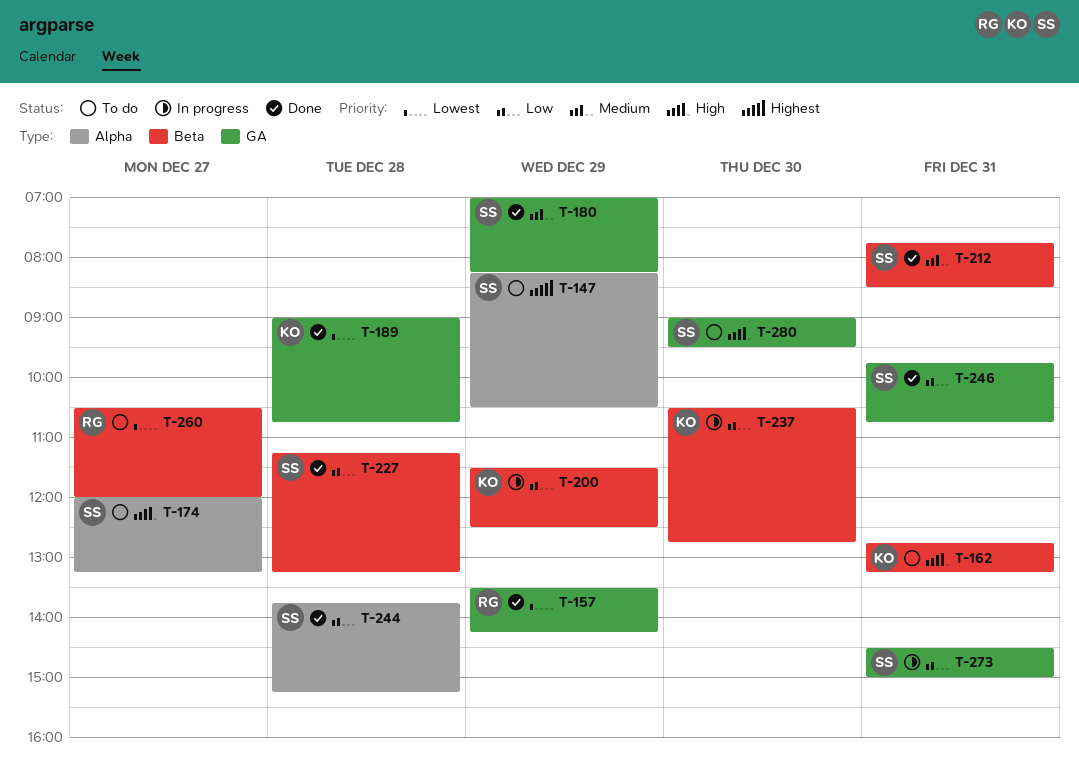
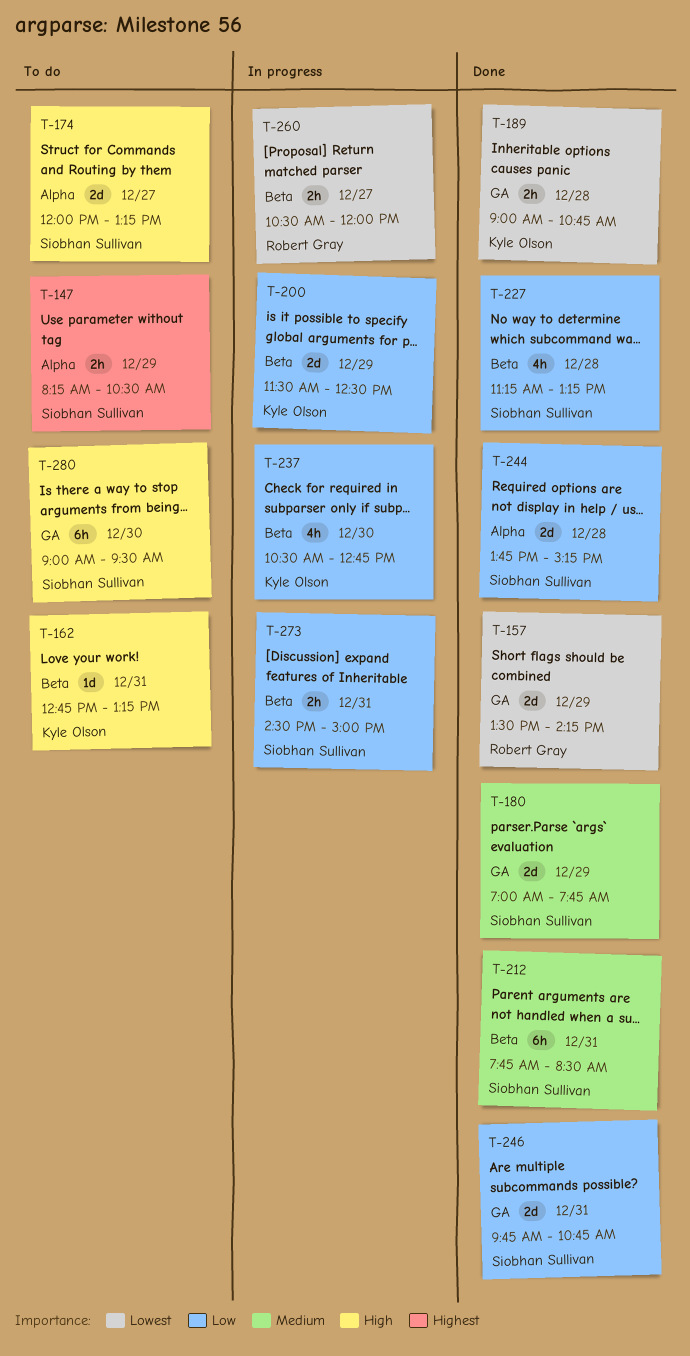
T-180, ends: 08:15 -> 07:45
T-260, status: To do -> In progress
T-273, label: GA -> Beta

